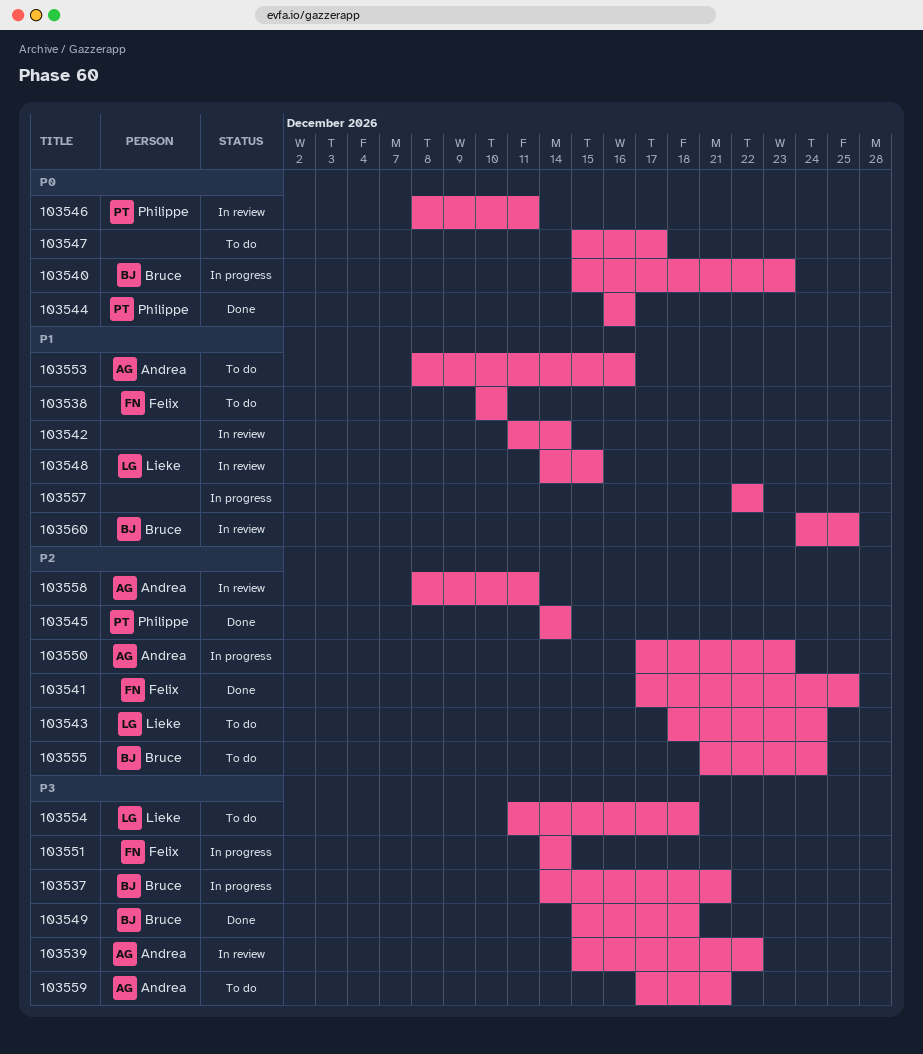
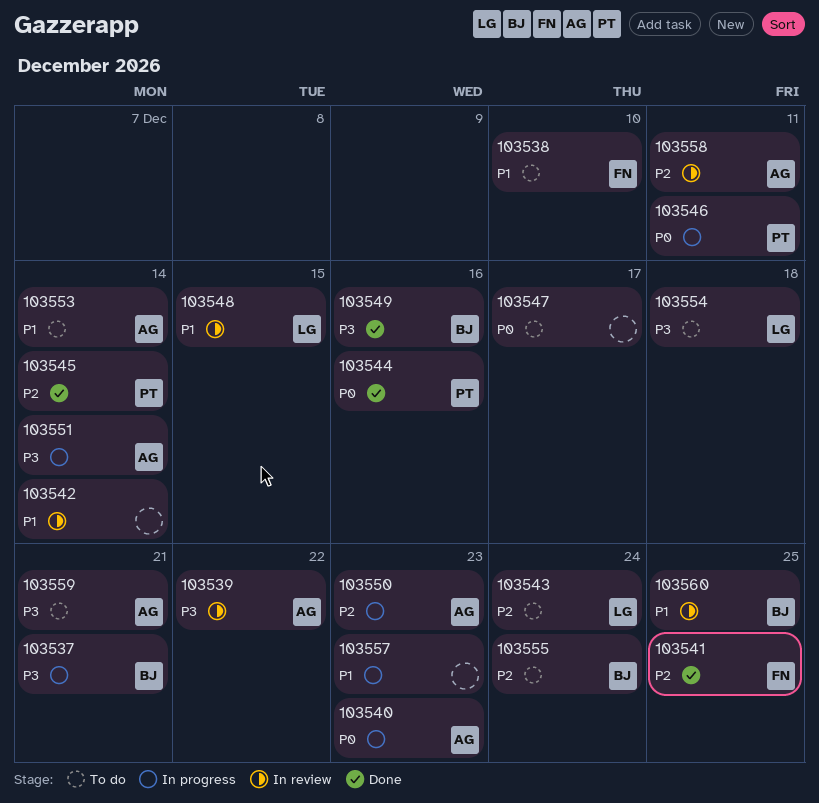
103540, owner: Bruce -> Andrea
103546, status: In review -> In progress
103549, due: Dec 18 -> Dec 16
103551, owner: Felix -> Andrea
103553, due: Dec 16 -> Dec 14
103557, due: Dec 22 -> Dec 23

